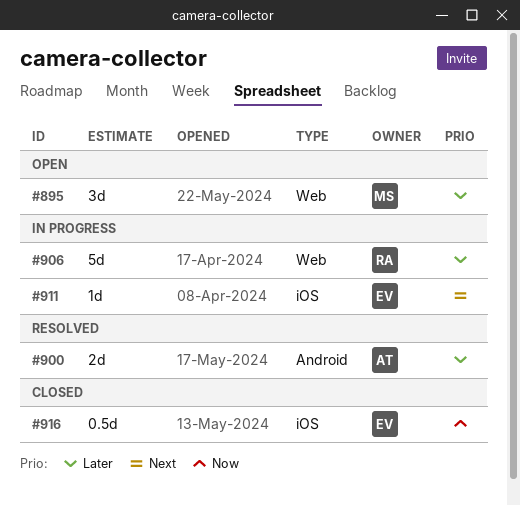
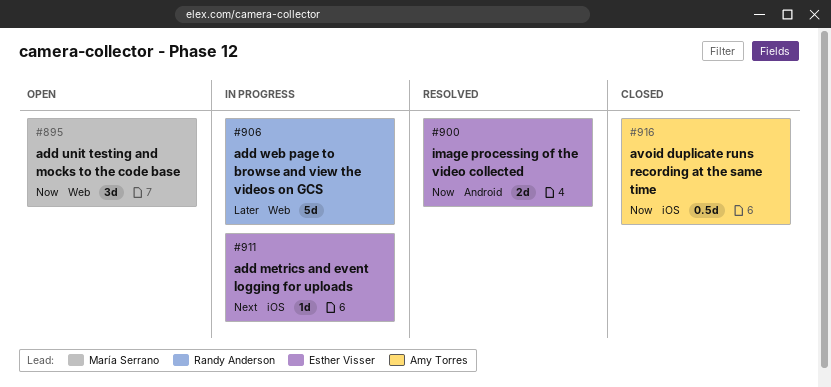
#895, priority: Later -> Now
#900, owner: Amy Torres -> Esther Visser
#900, priority: Later -> Now
#916, owner: Esther Visser -> Amy Torres

